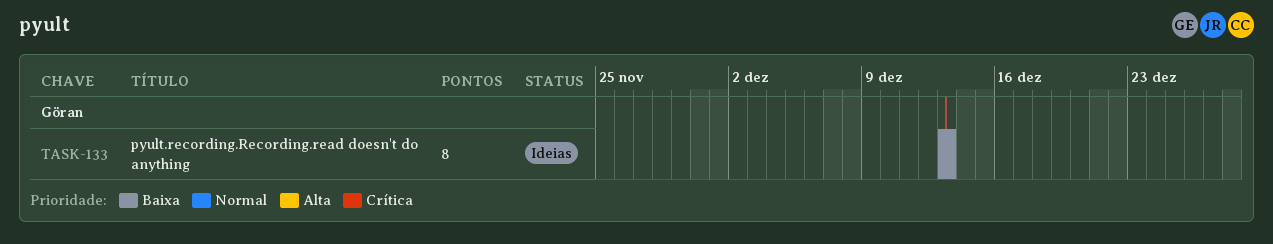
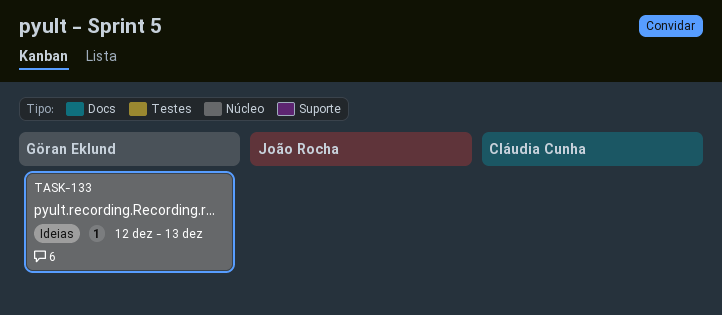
TASK-133, estimate: 8 -> 1
TASK-133, start: Dec 13 -> Dec 12

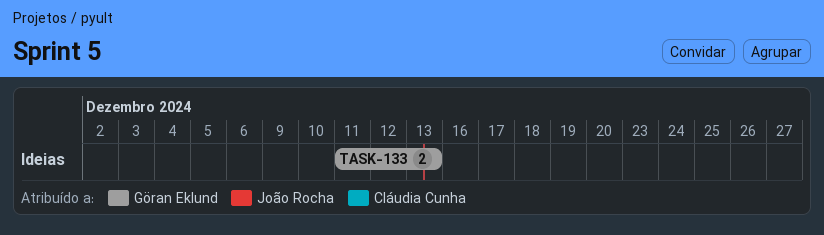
TASK-133, estimate: 1 -> 2
TASK-133, start: Dec 12 -> Dec 11

